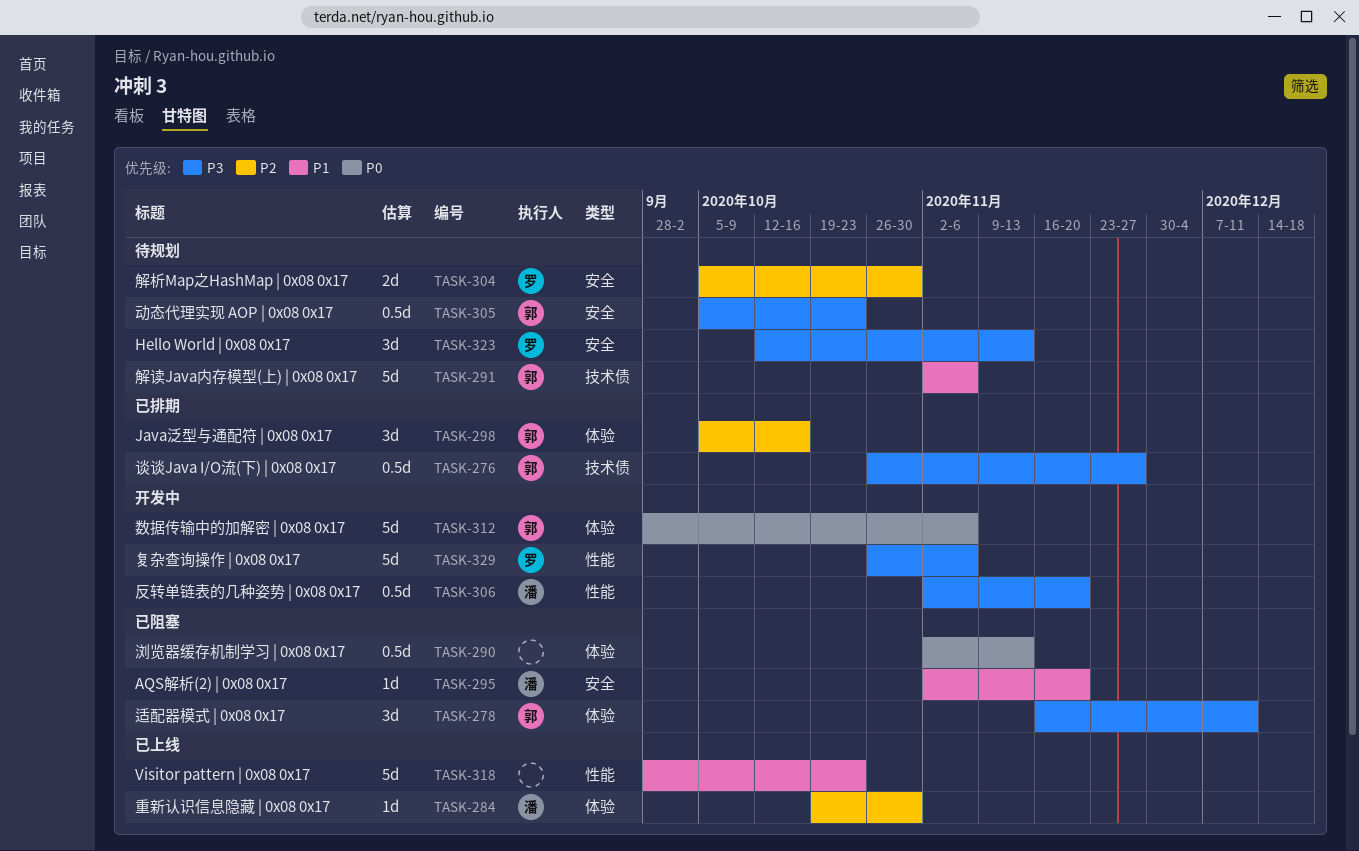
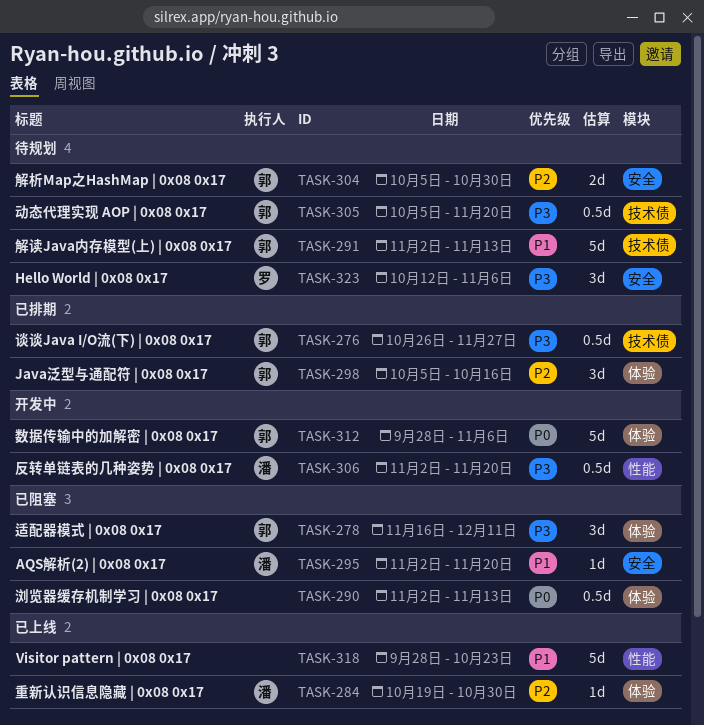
TASK-291, due: Nov 6 -> Nov 13
TASK-304, owner: 罗 -> 郭
TASK-305, label: 安全 -> 技术债
TASK-305, due: Oct 23 -> Nov 20
TASK-323, due: Nov 13 -> Nov 6
TASK-329: present -> none

